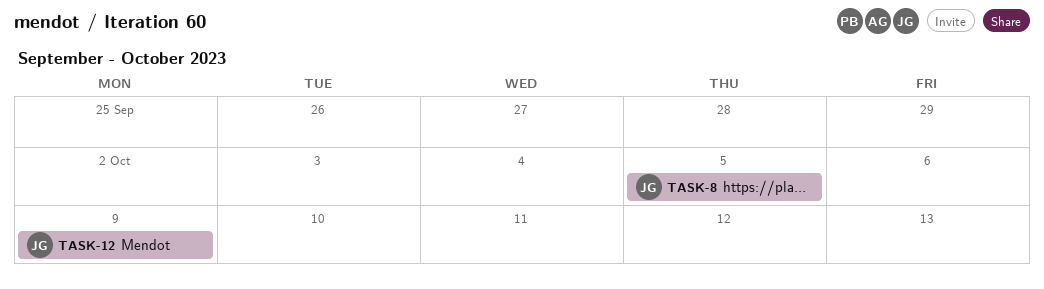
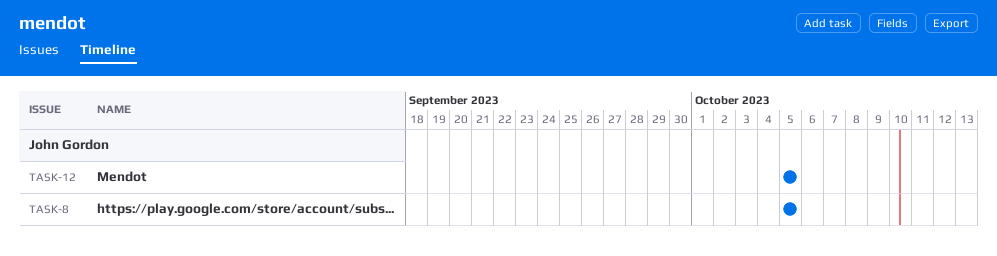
TASK-12, start: Oct 9 -> Oct 5
TASK-12, due: Oct 9 -> Oct 5

